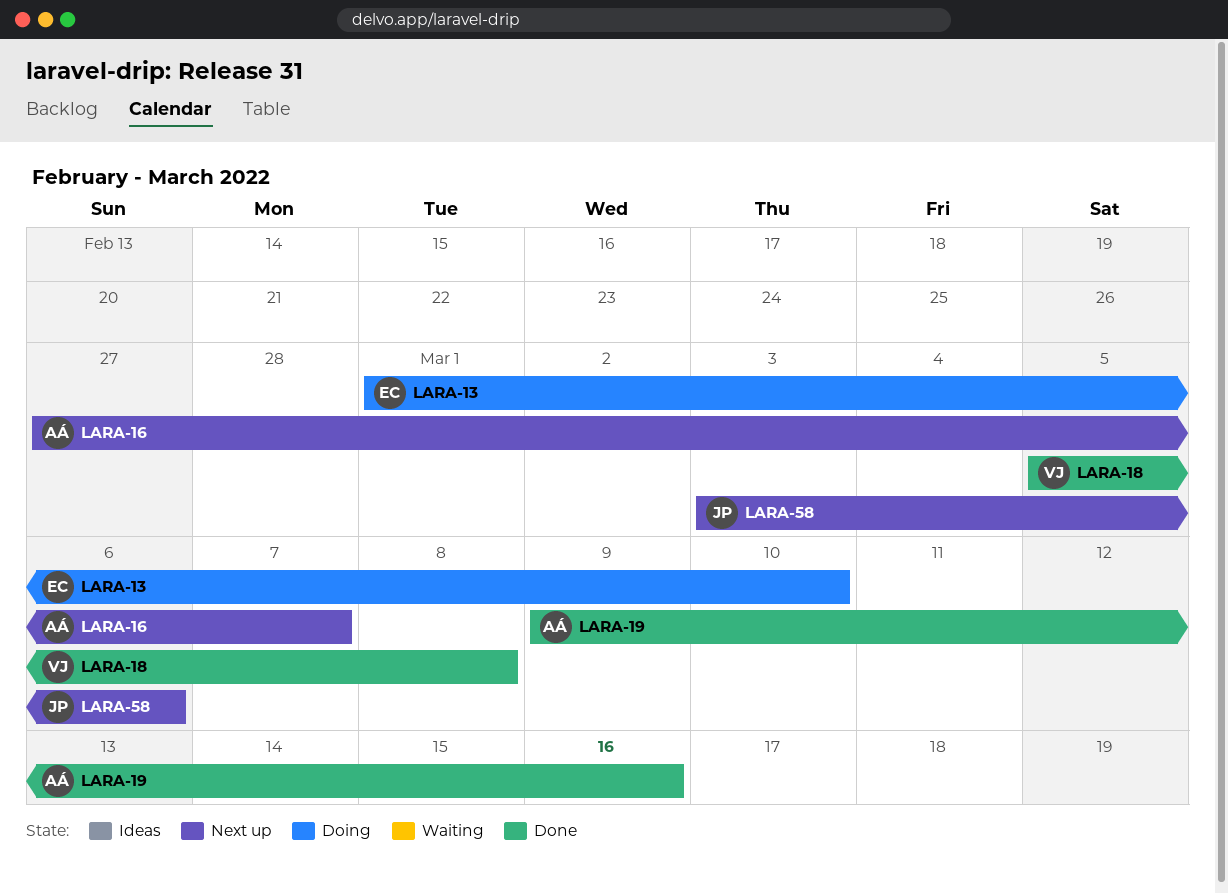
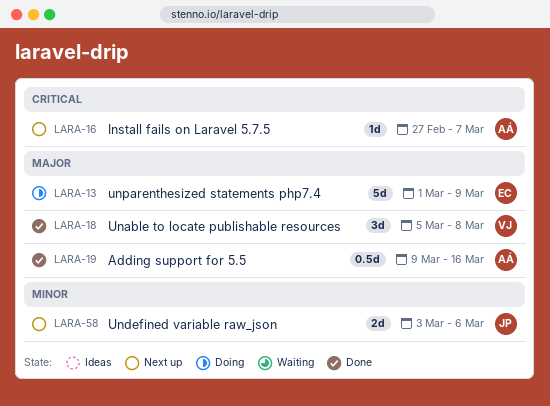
LARA-13, due: Mar 10 -> Mar 9

